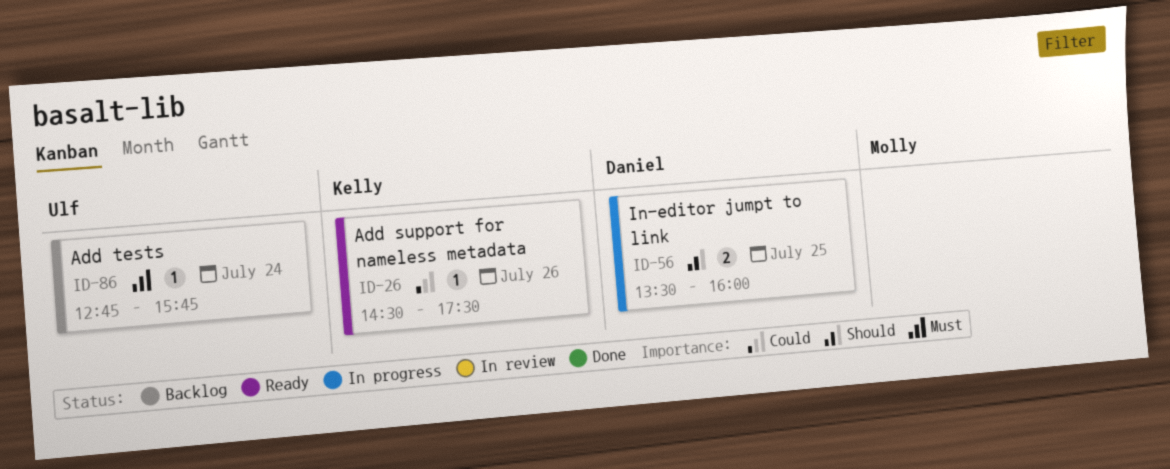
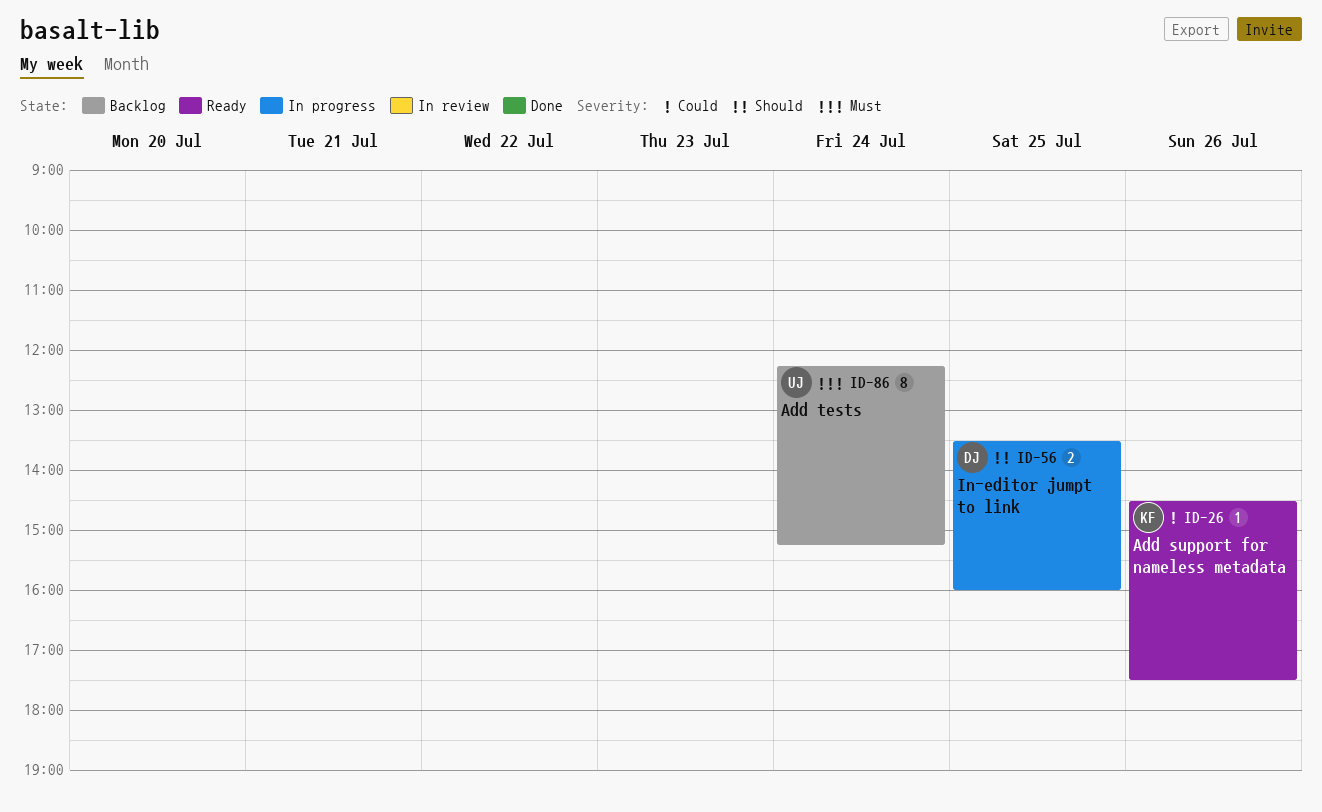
ID-86, estimate: 1 -> 8
ID-86, begins: 12:45 -> 12:15
ID-86, ends: 15:45 -> 15:15

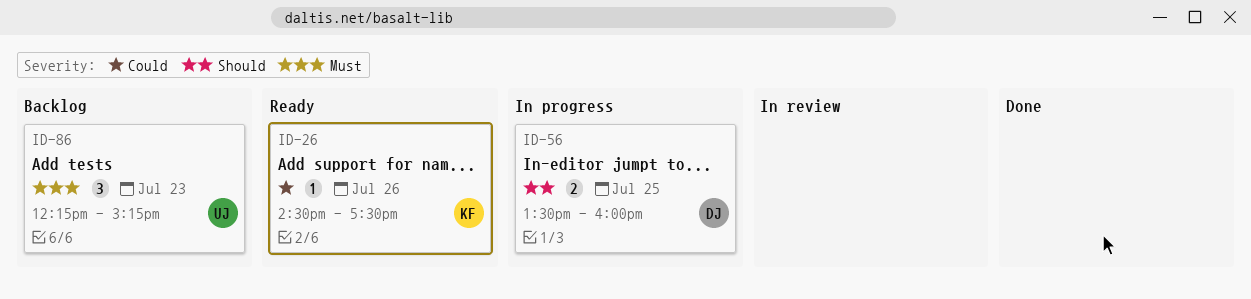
ID-86, estimate: 8 -> 3
ID-86, day: Jul 24 -> Jul 23

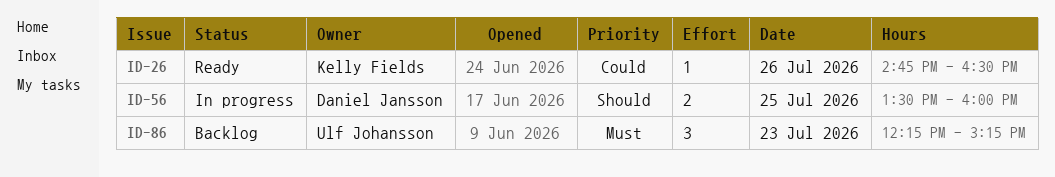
ID-26, begins: 14:30 -> 14:45
ID-26, ends: 17:30 -> 16:30

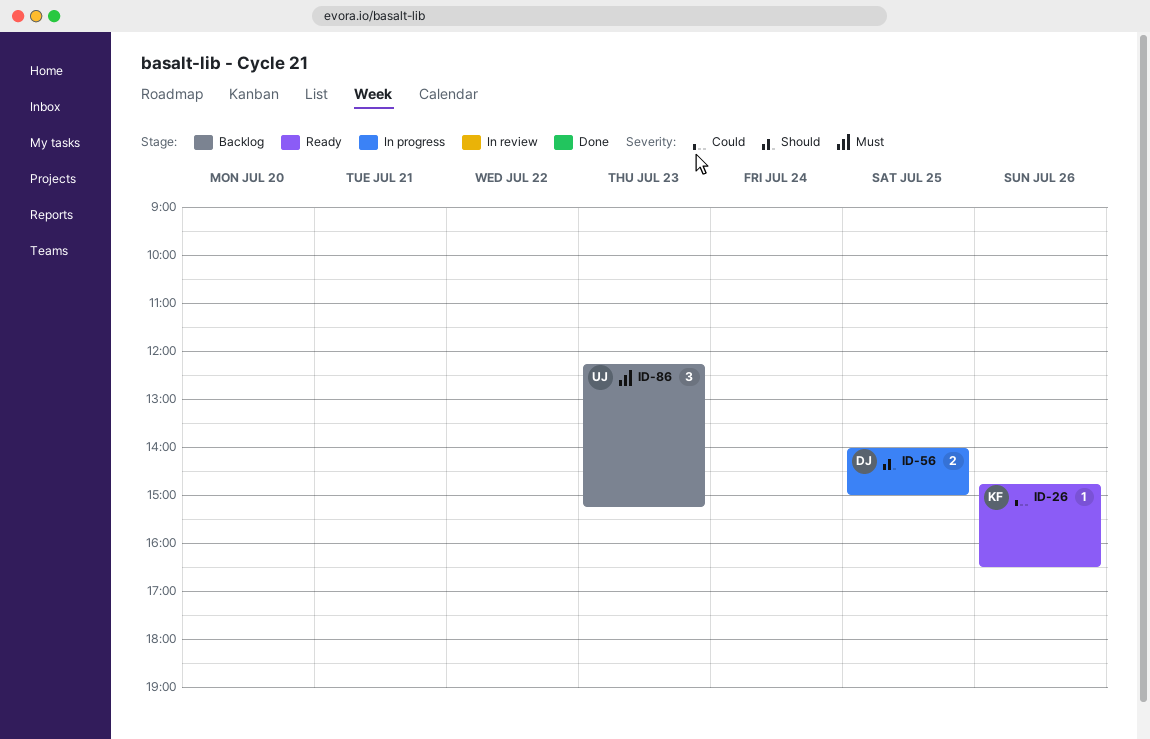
ID-56, begins: 13:30 -> 14:00
ID-56, ends: 16:00 -> 15:00

